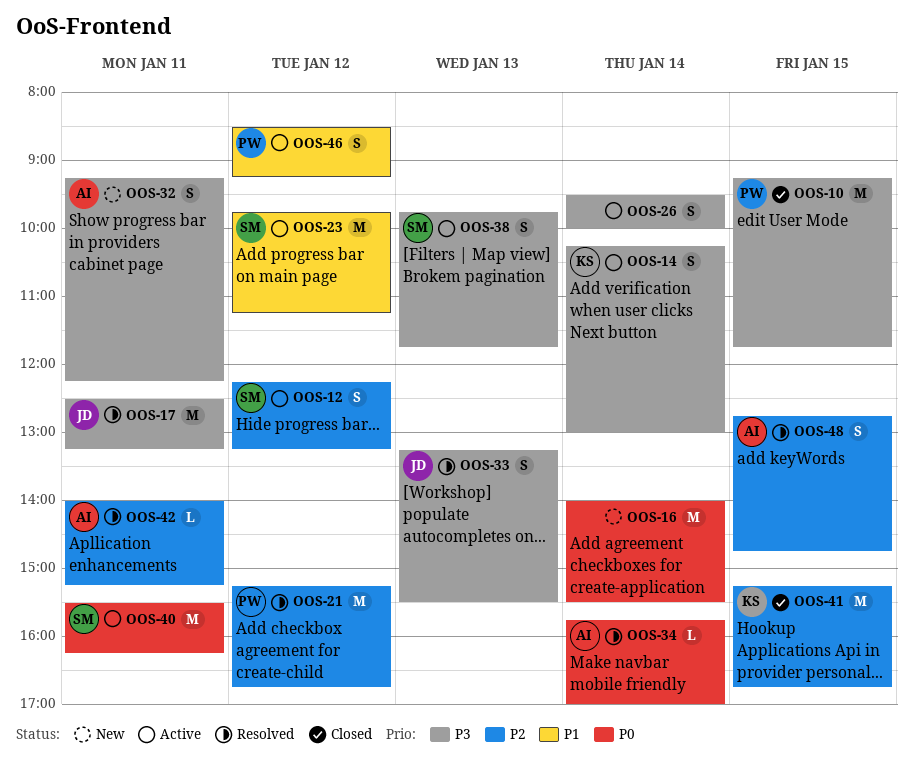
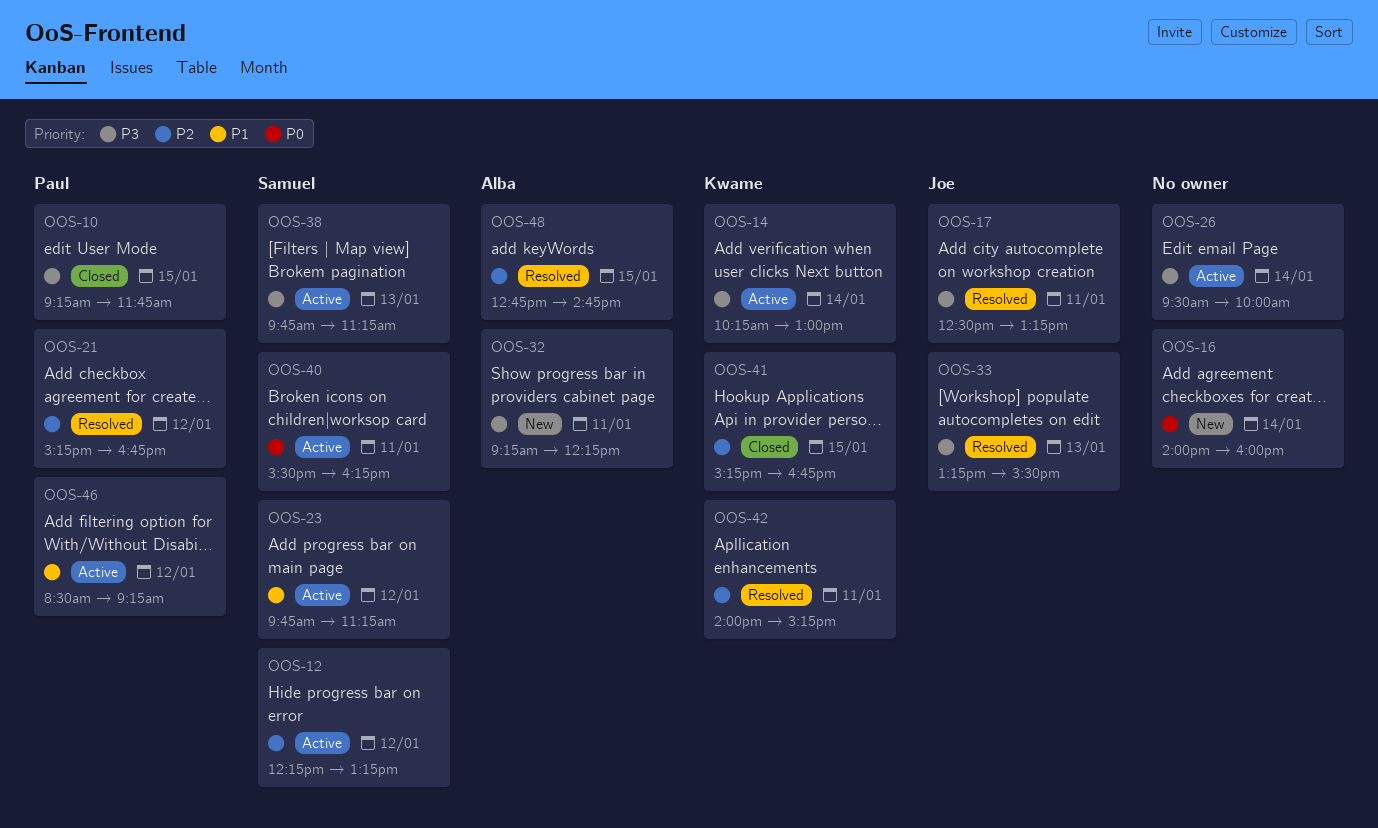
OOS-16, ends: 15:30 -> 16:00
OOS-34: present -> none
OOS-38, ends: 11:45 -> 11:15
OOS-42, owner: Alba -> Kwame

